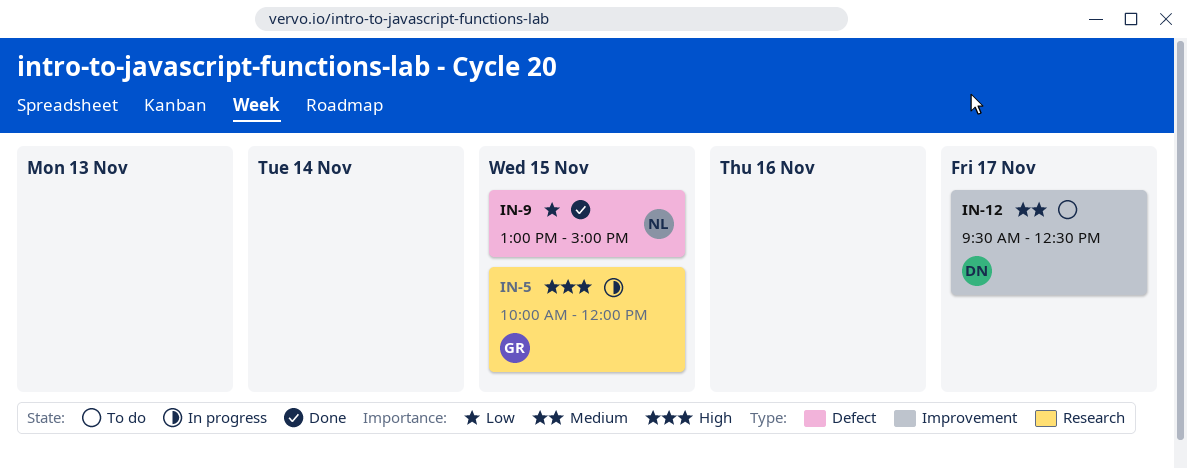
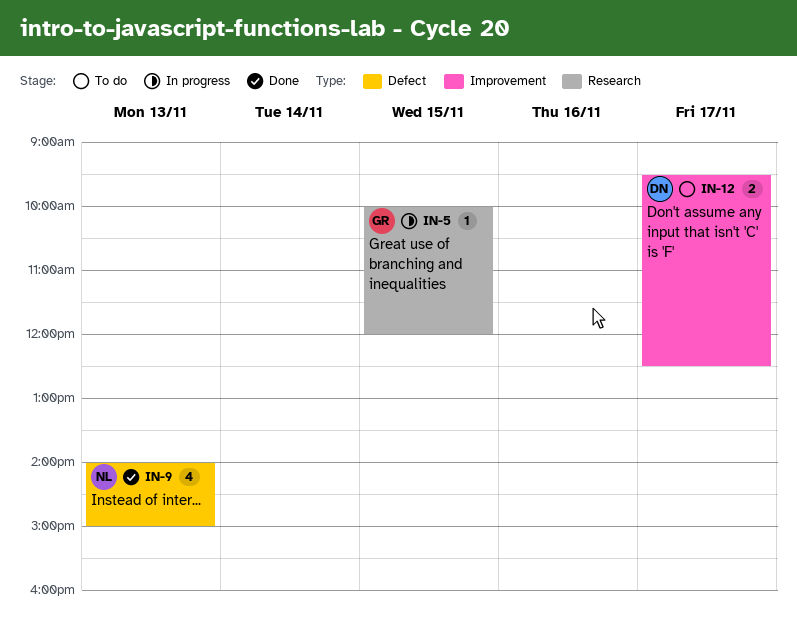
IN-9, day: Nov 15 -> Nov 13
IN-9, begins: 13:00 -> 14:00

